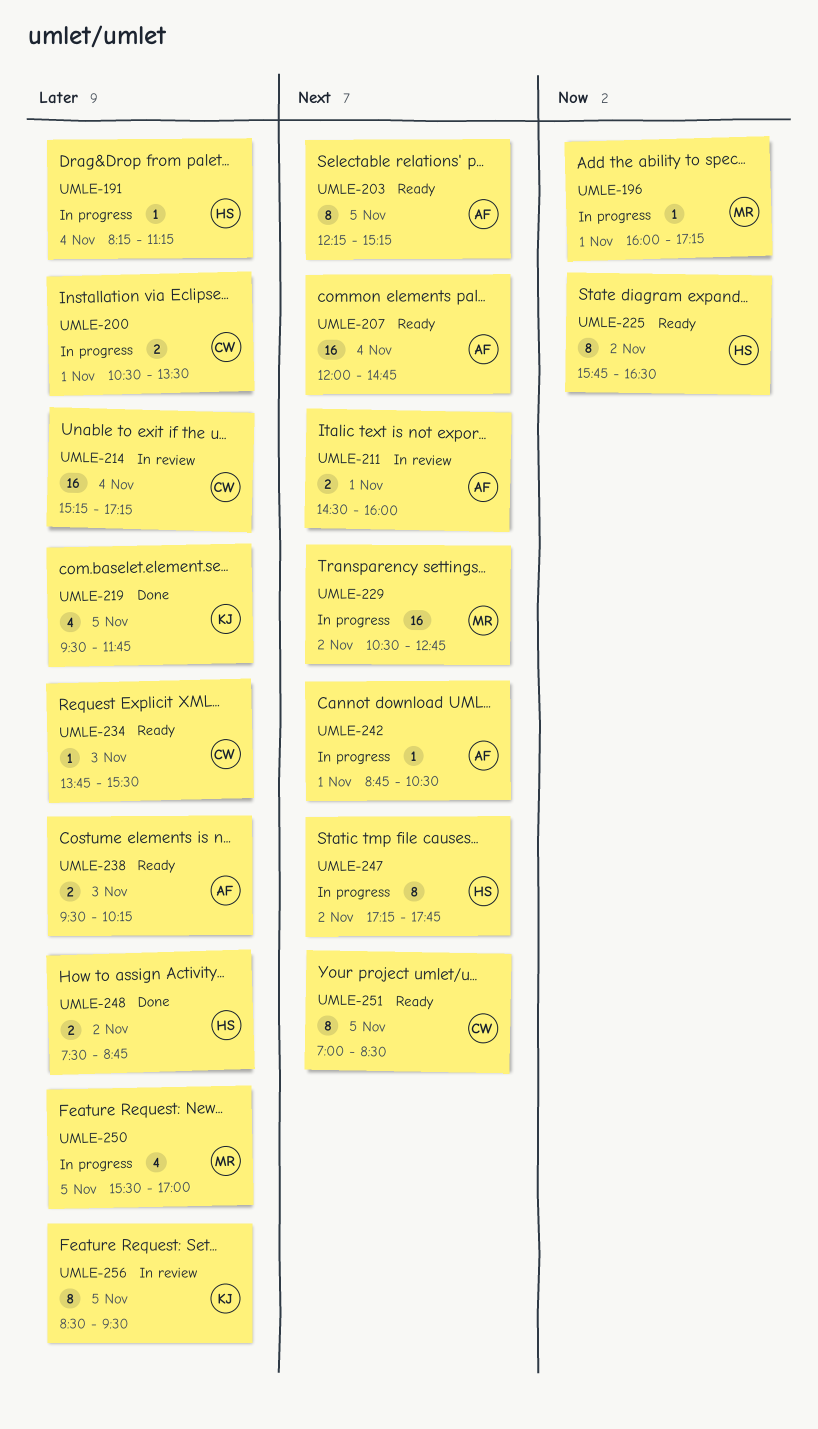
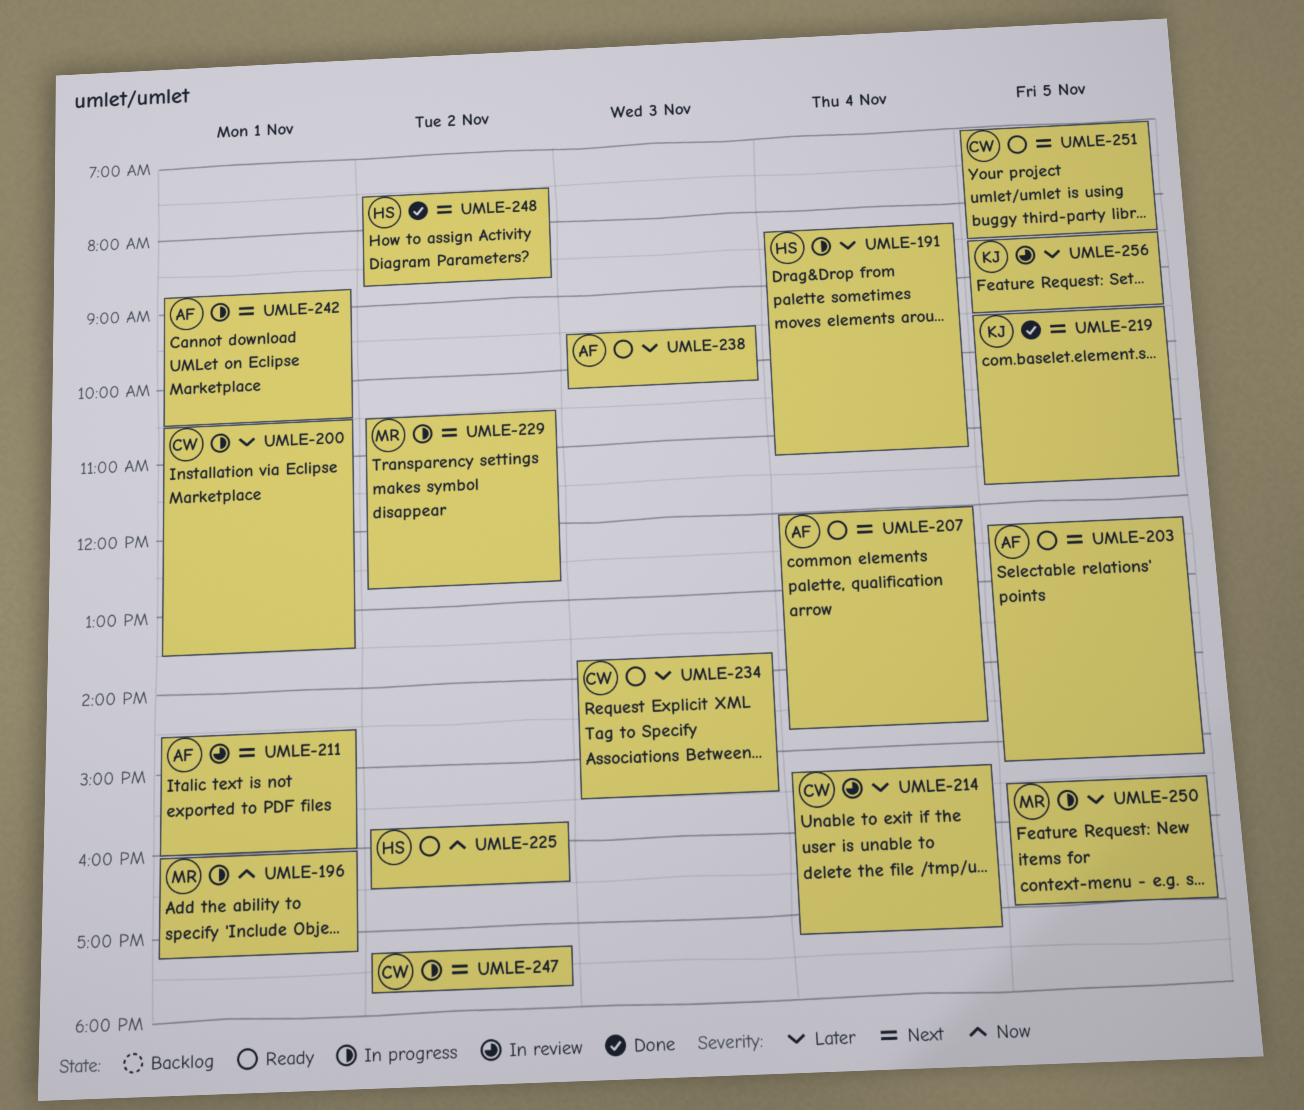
UMLE-219, priority: Later -> Next
UMLE-247, owner: HS -> CW
UMLE-248, priority: Later -> Next

